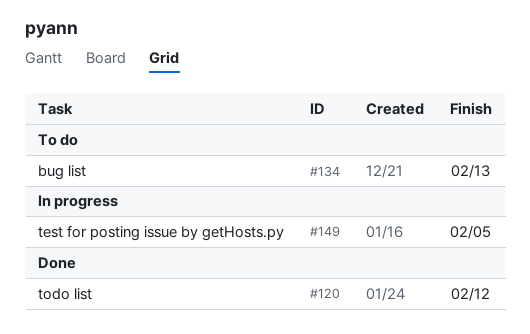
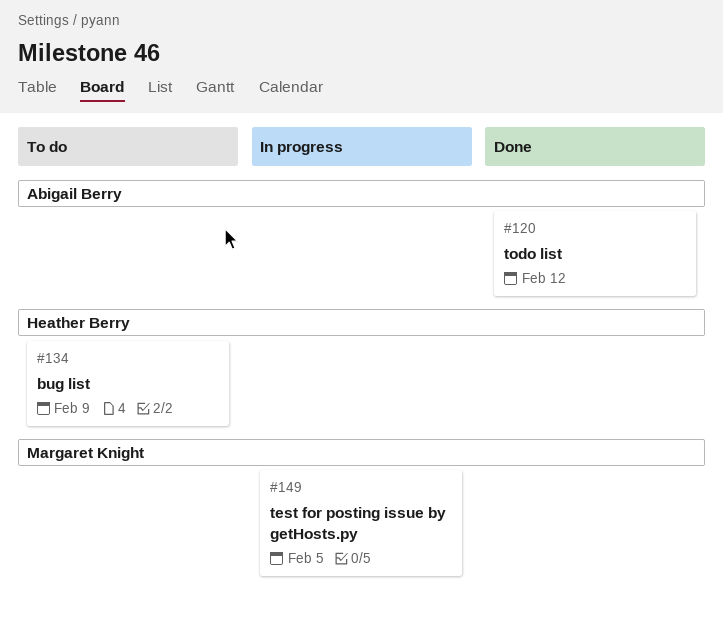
#134, due: Feb 13 -> Feb 9

